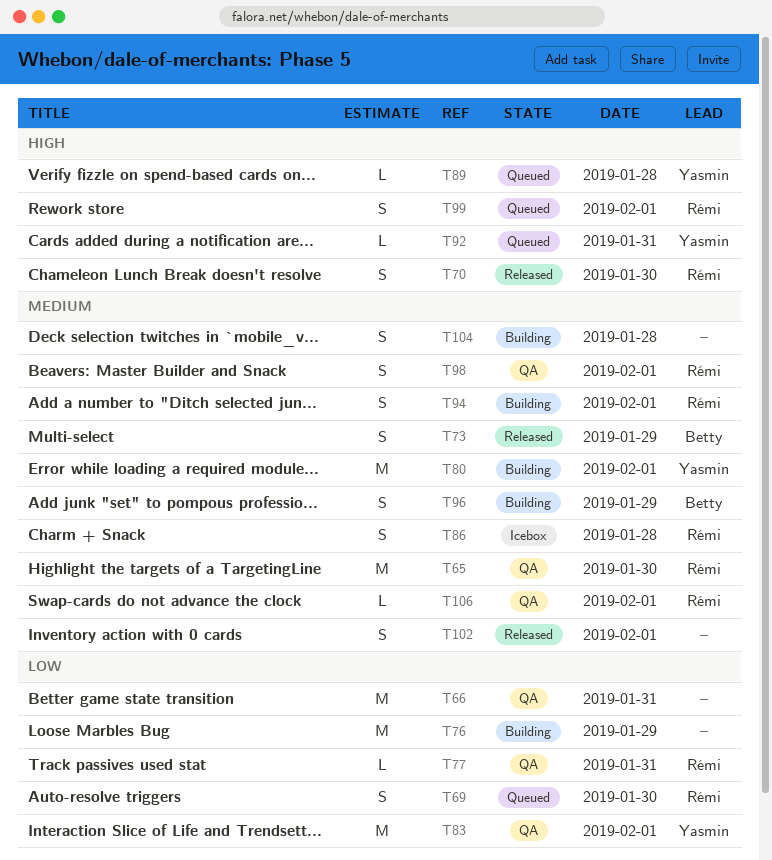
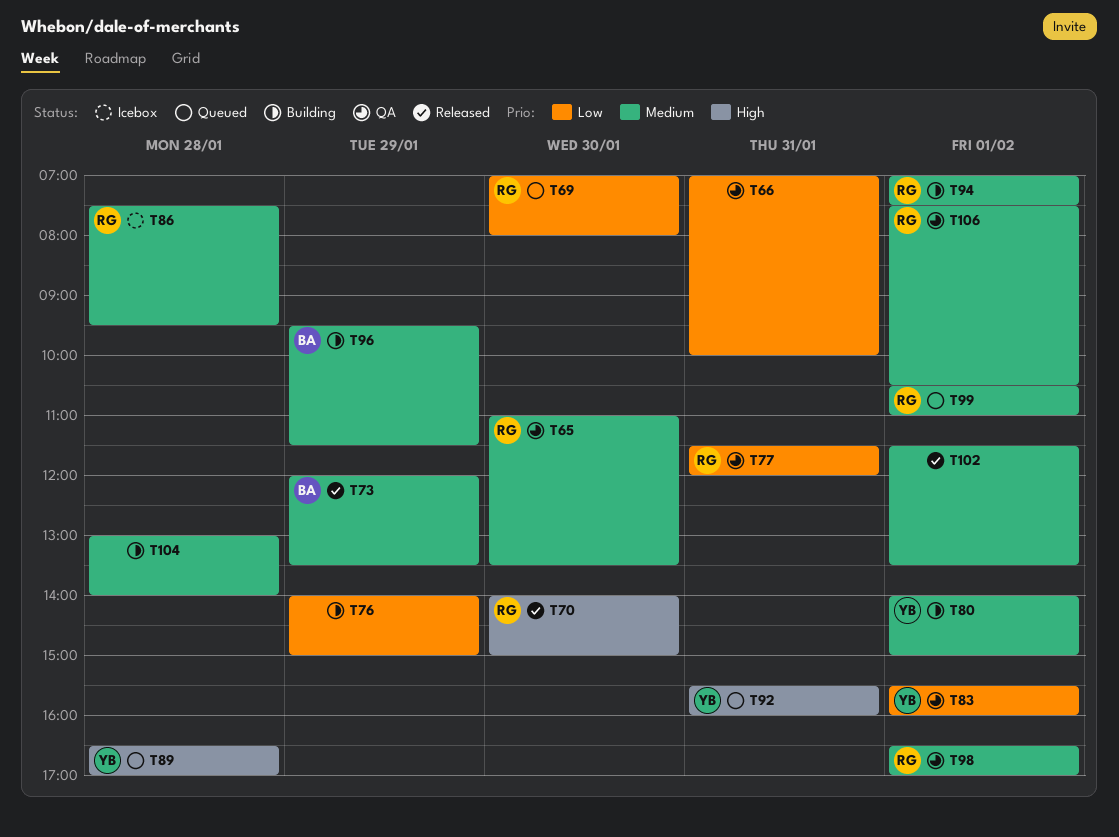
T99, priority: High -> Medium

